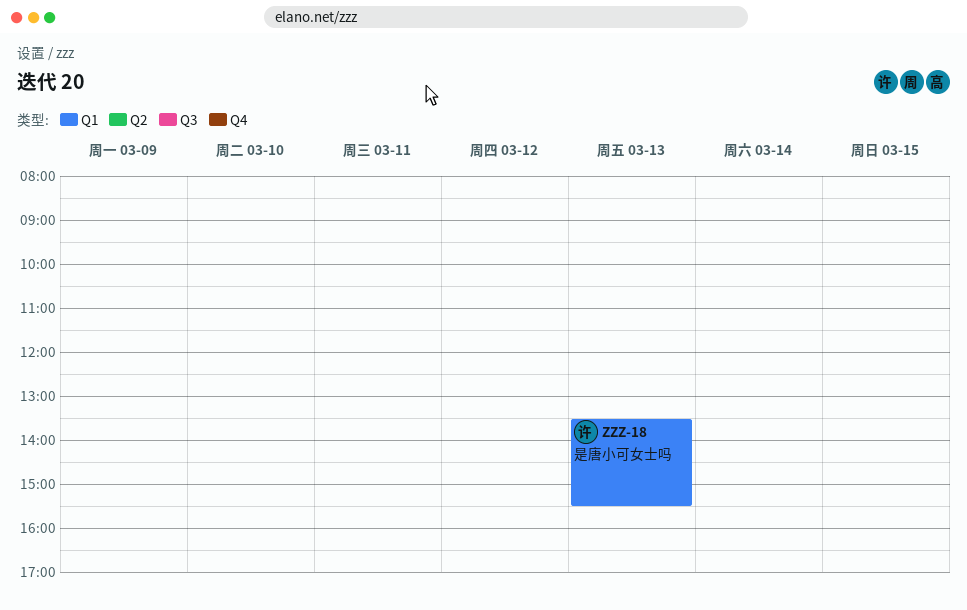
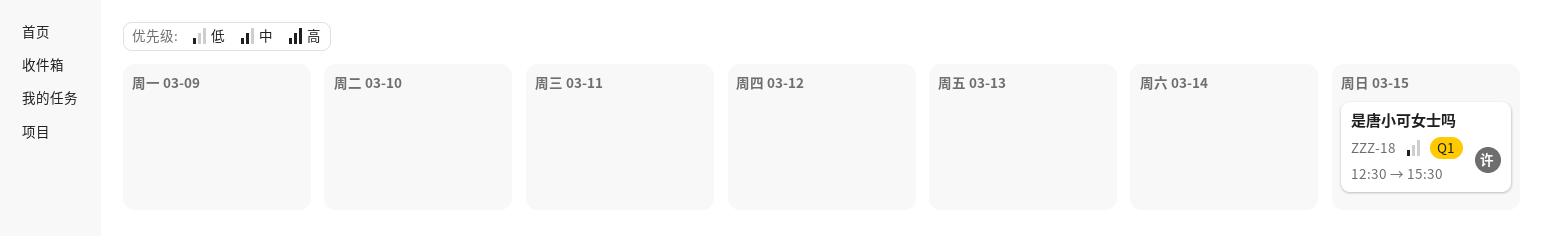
ZZZ-18, day: Mar 13 -> Mar 15
ZZZ-18, begins: 13:30 -> 12:30

